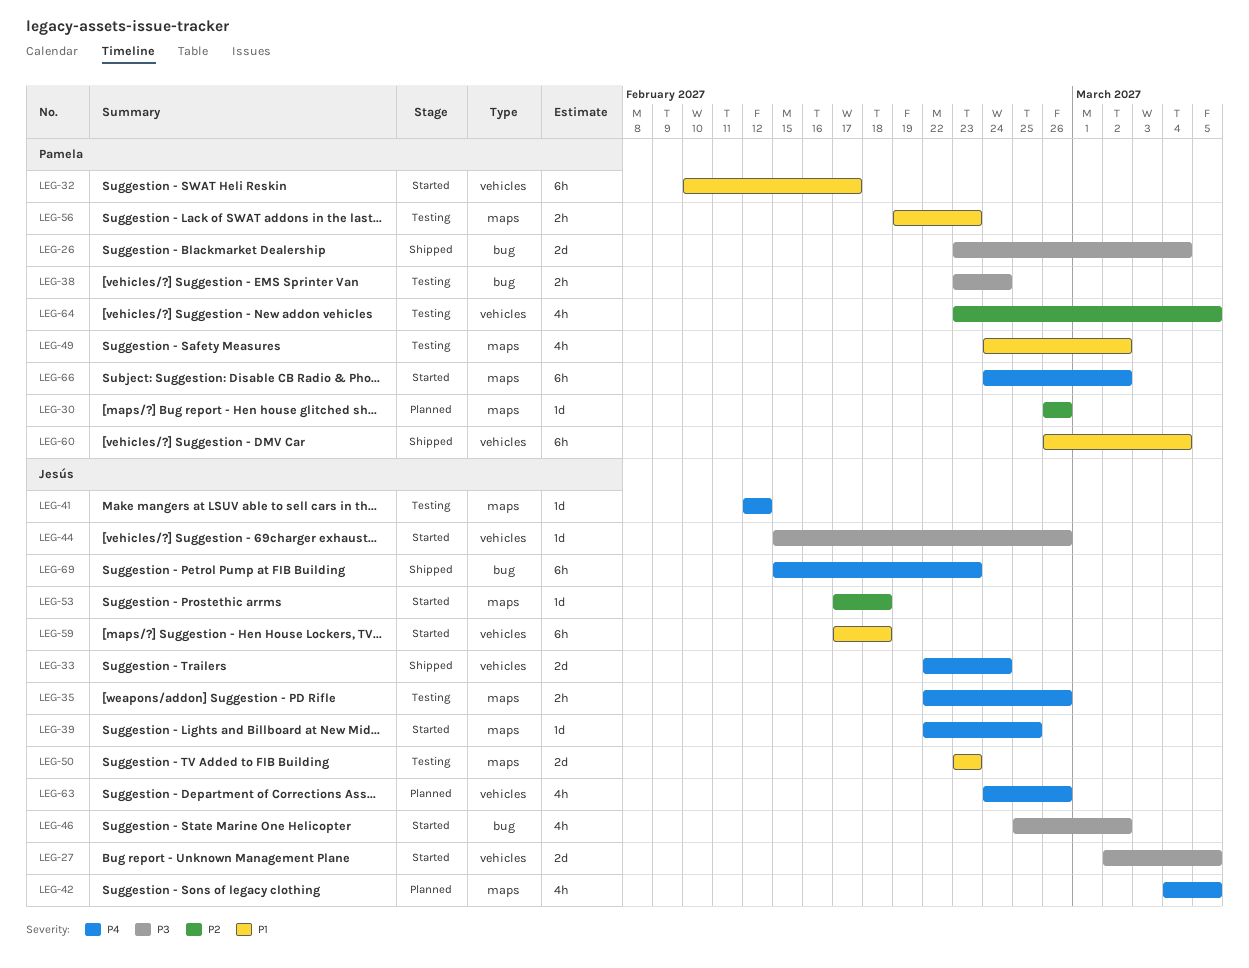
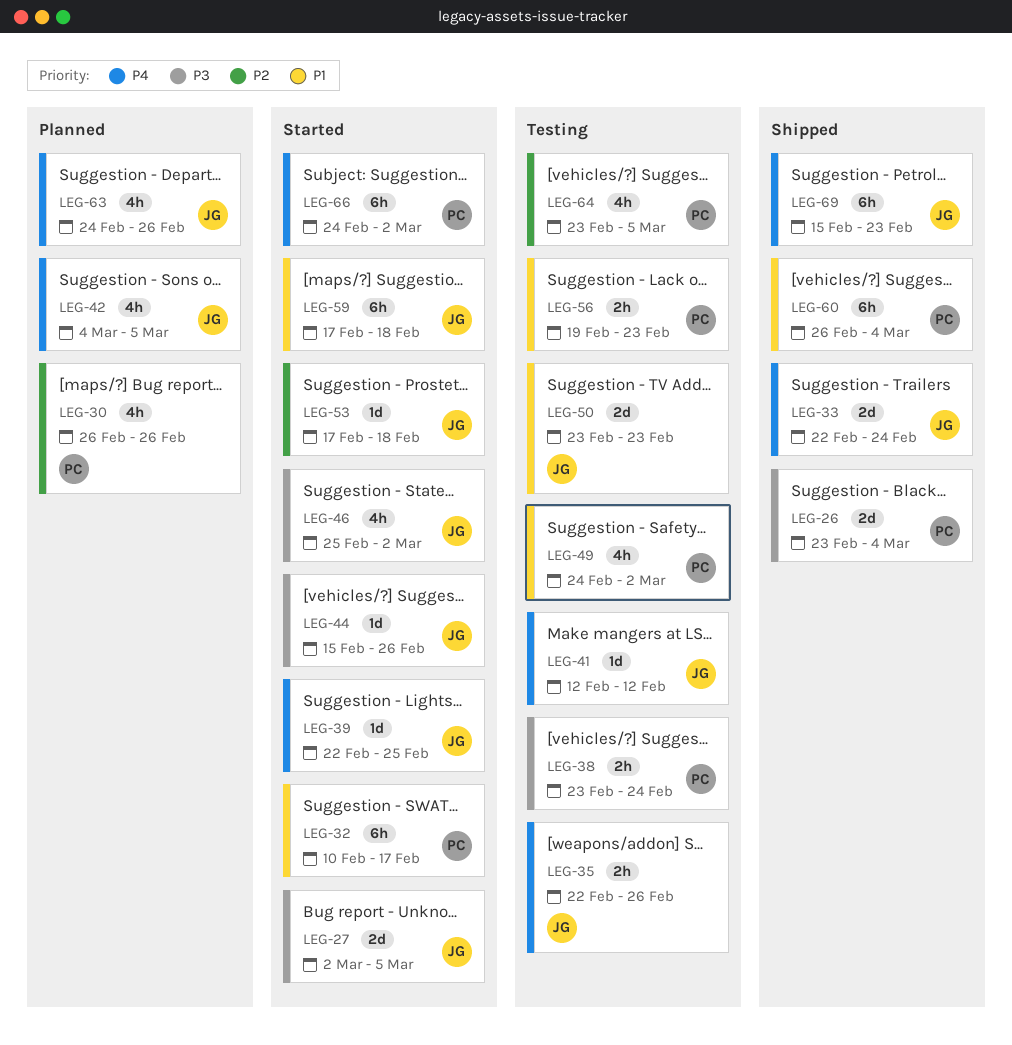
LEG-30, estimate: 1d -> 4h

